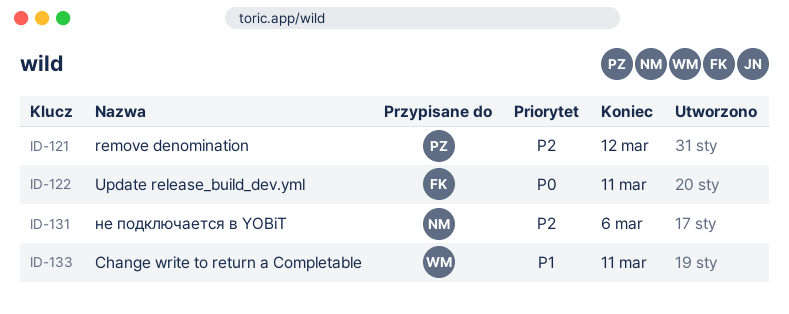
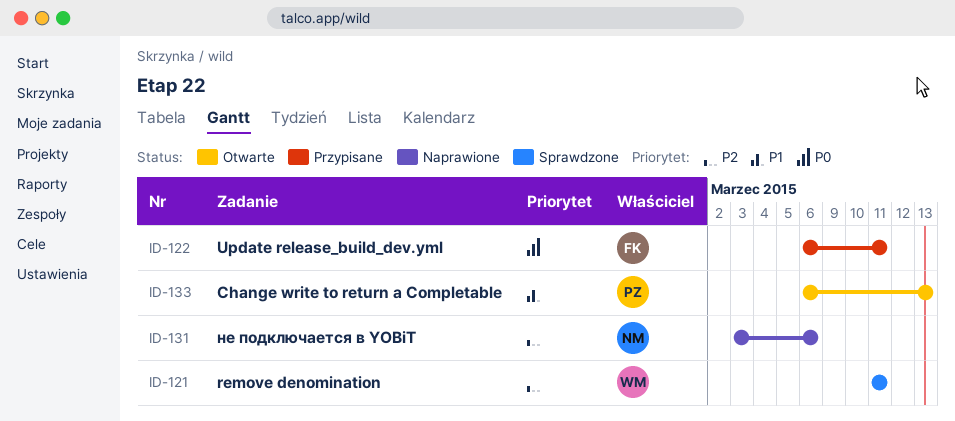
ID-121, owner: PZ -> WM
ID-121, due: Mar 12 -> Mar 11
ID-133, owner: WM -> PZ
ID-133, due: Mar 11 -> Mar 13

